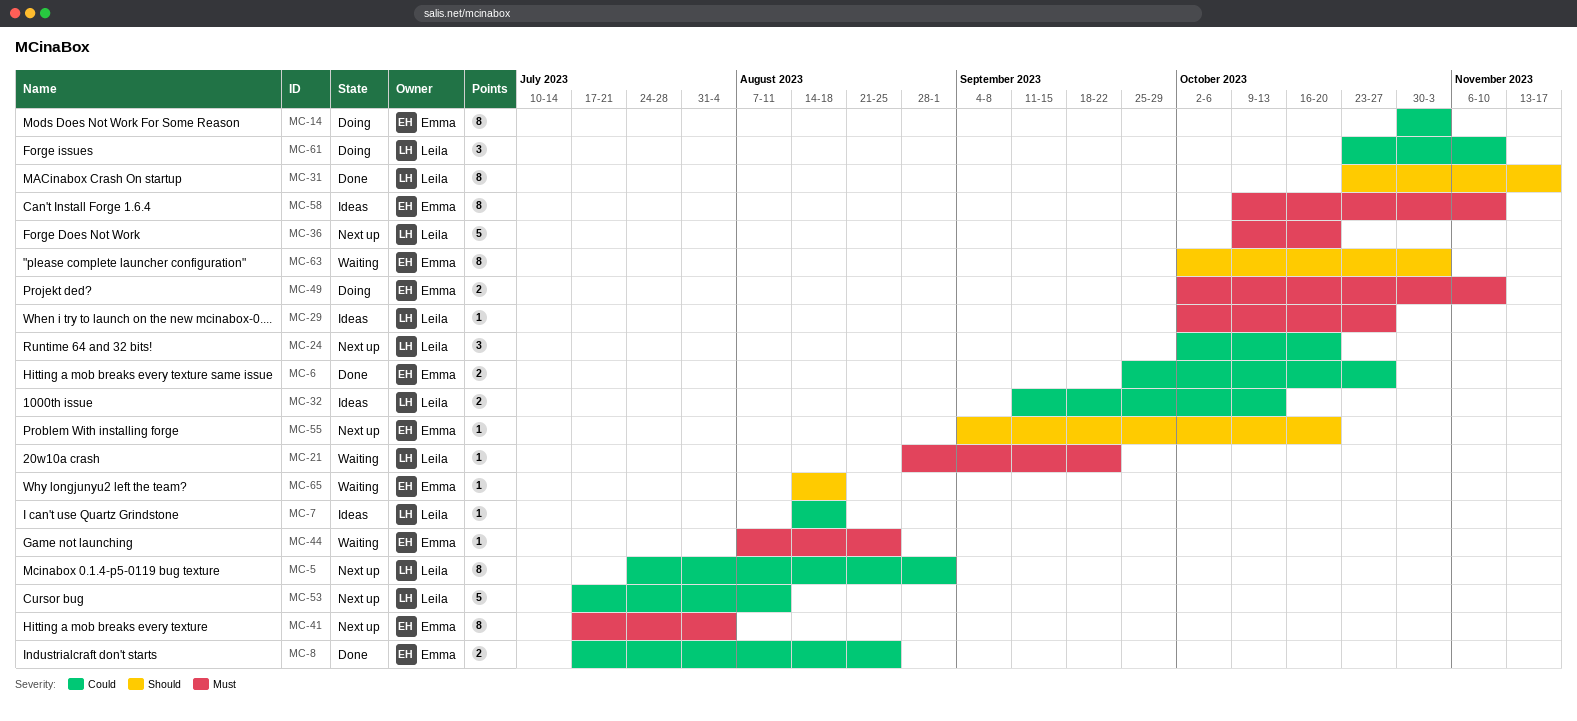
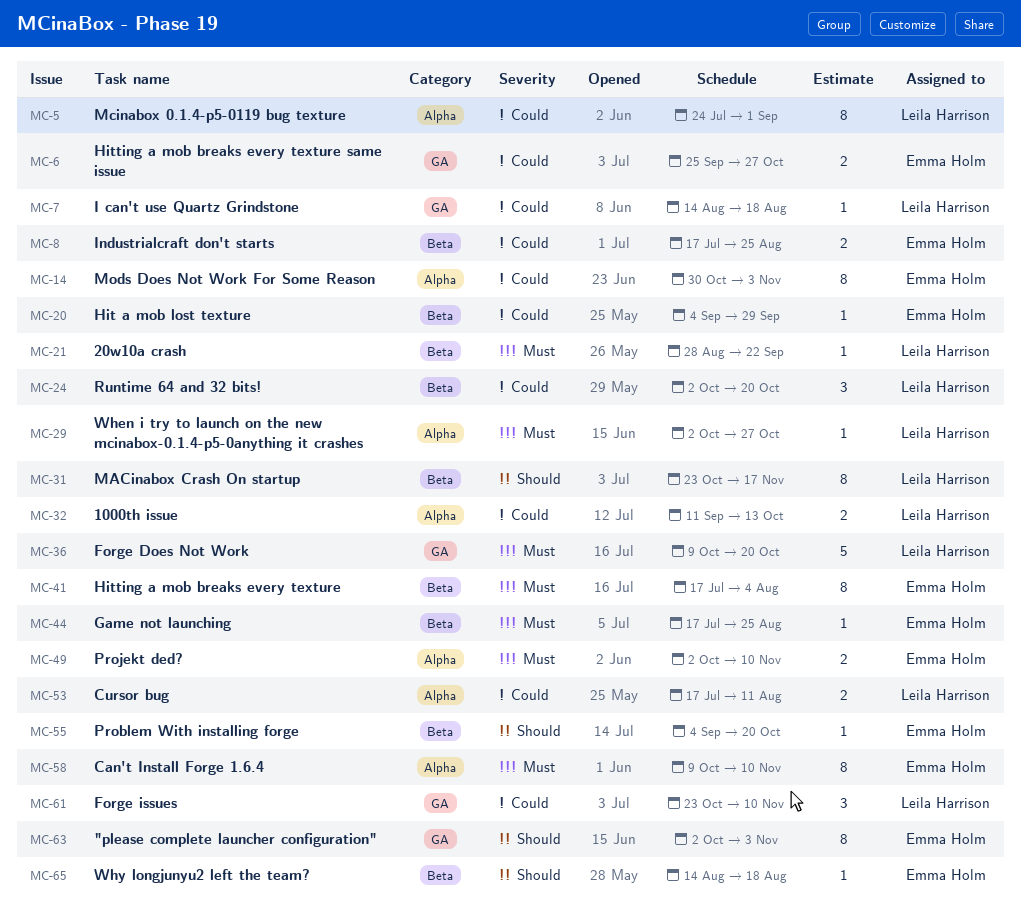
MC-20: none -> present
MC-44, start: Aug 7 -> Jul 17
MC-53, estimate: 5 -> 2

